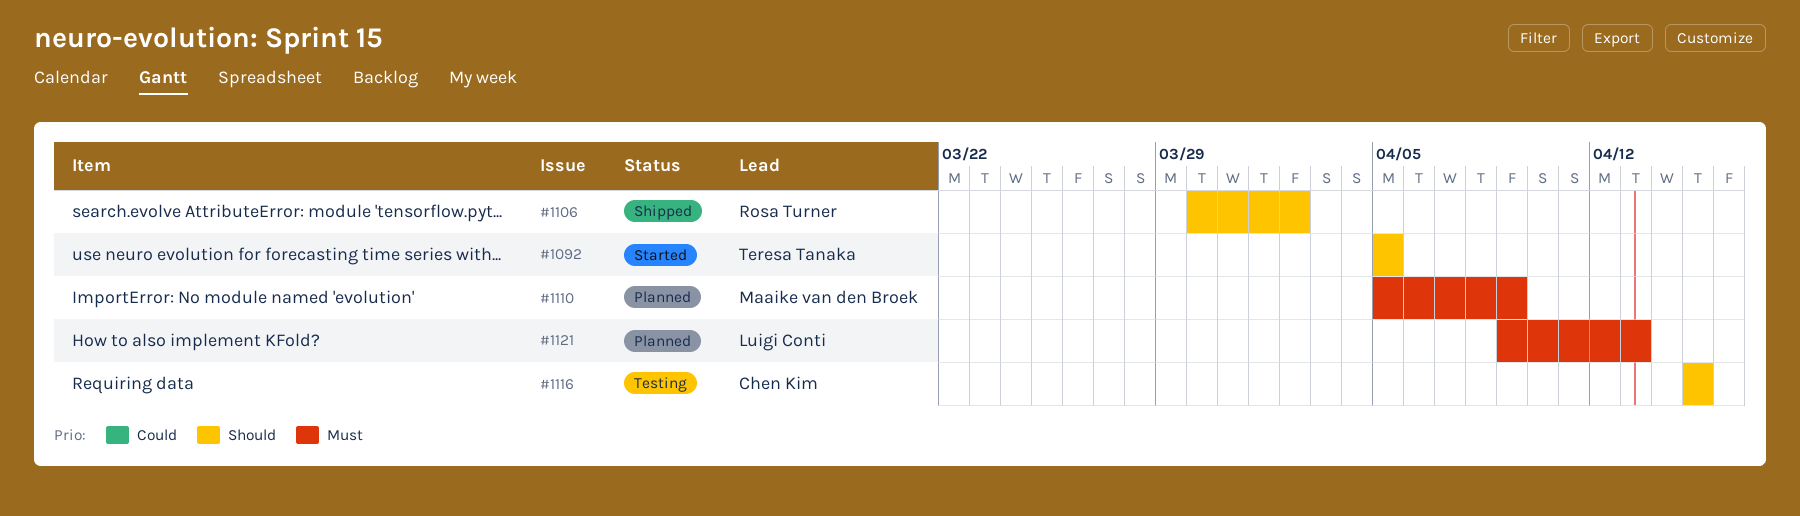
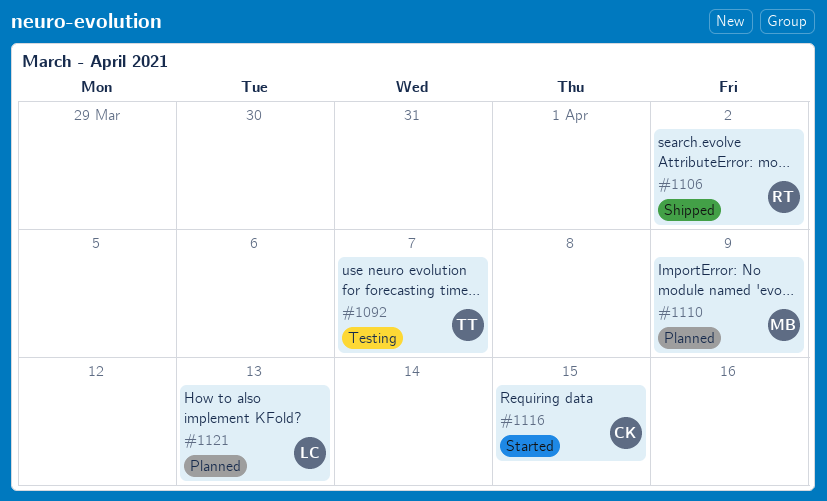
#1092, status: Started -> Testing
#1092, due: Apr 5 -> Apr 7
#1116, status: Testing -> Started

